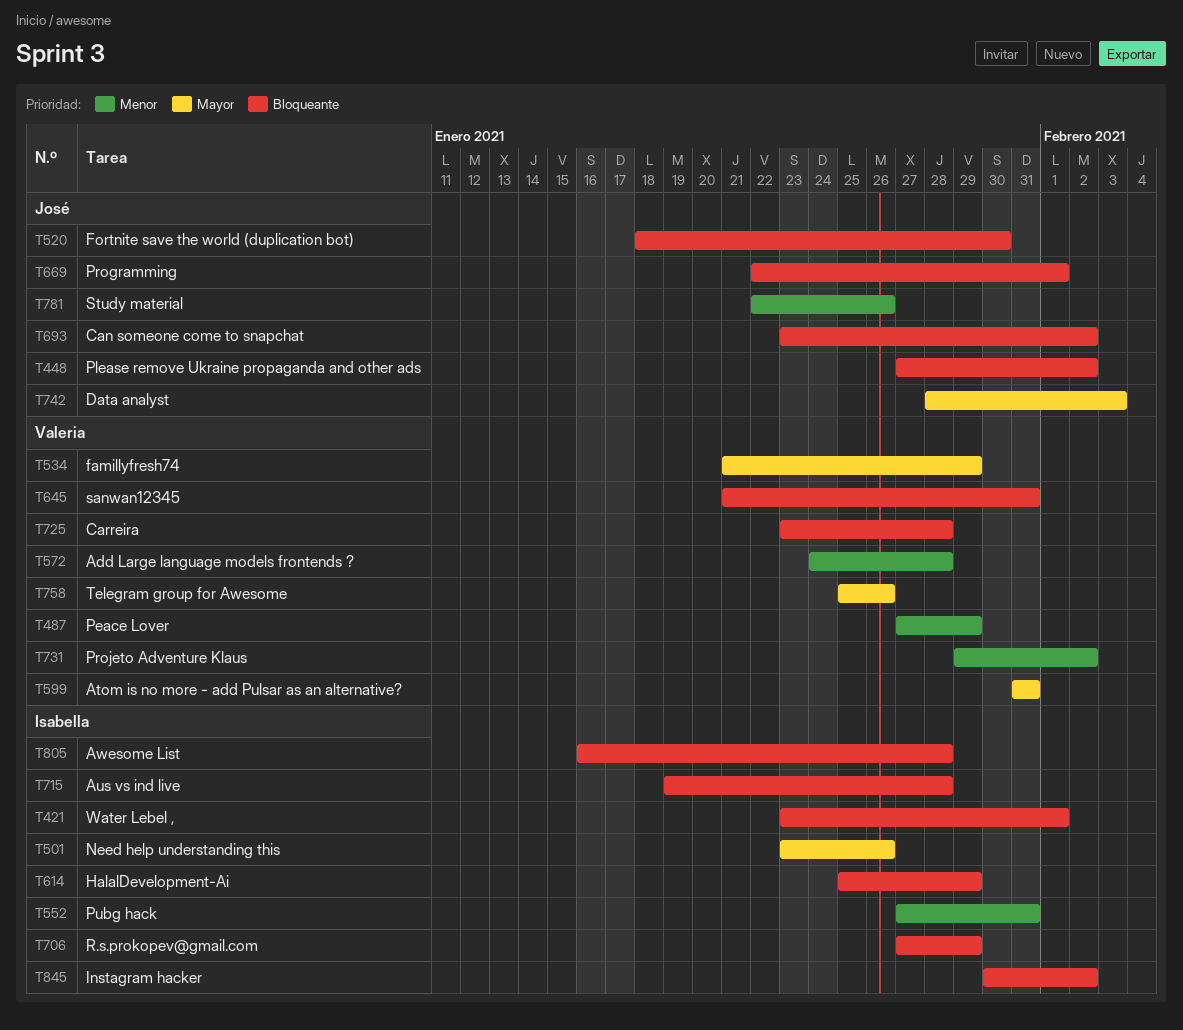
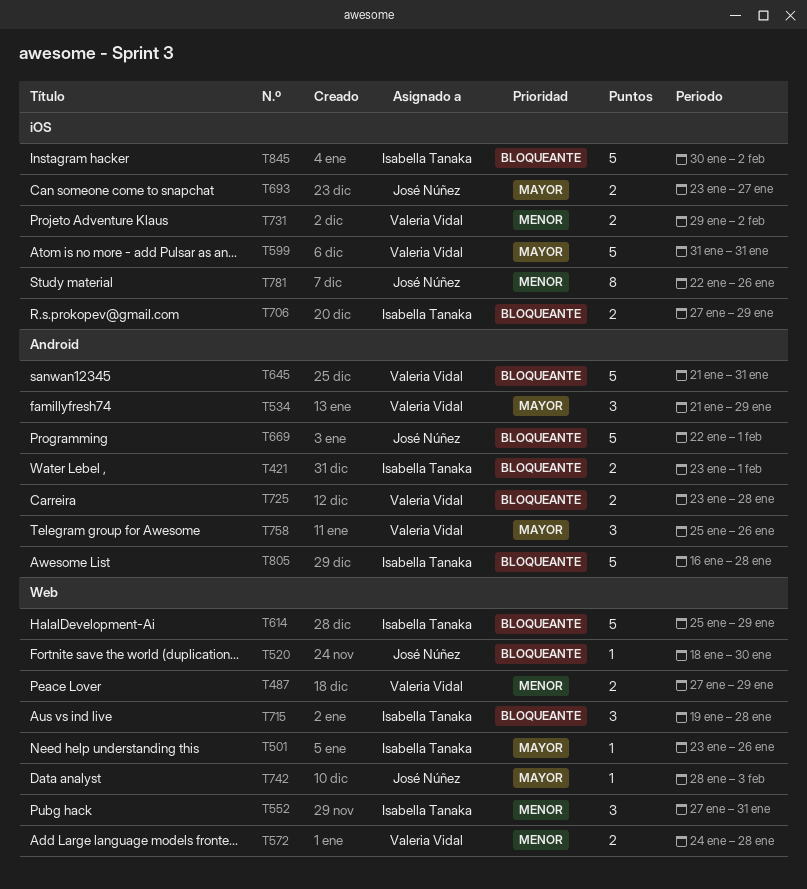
T448: present -> none
T693, priority: Bloqueante -> Mayor
T693, due: Feb 2 -> Jan 27

